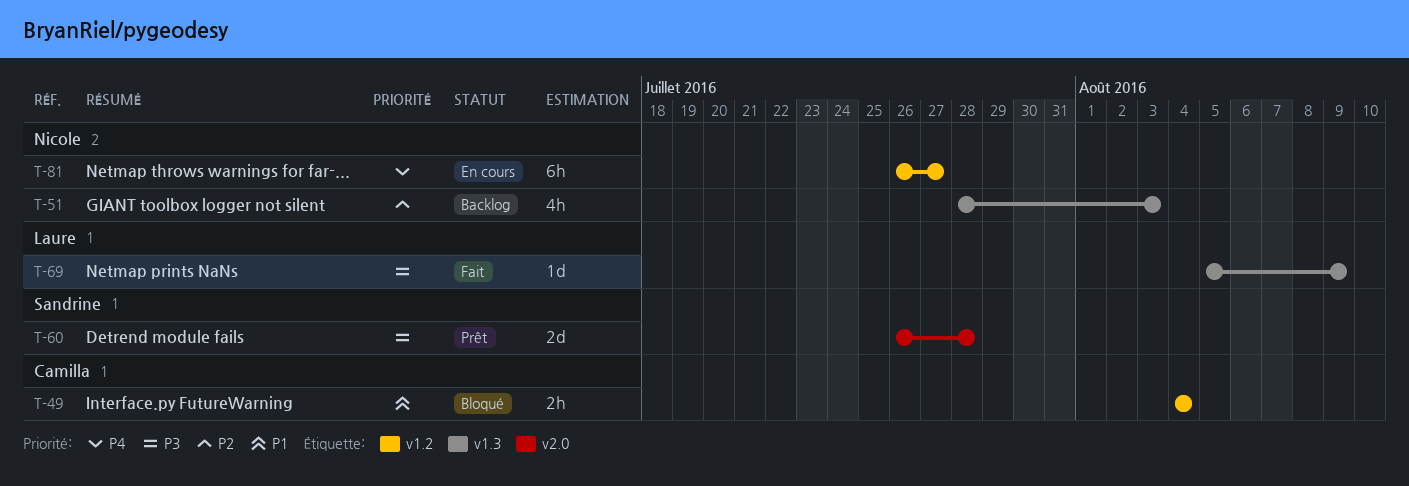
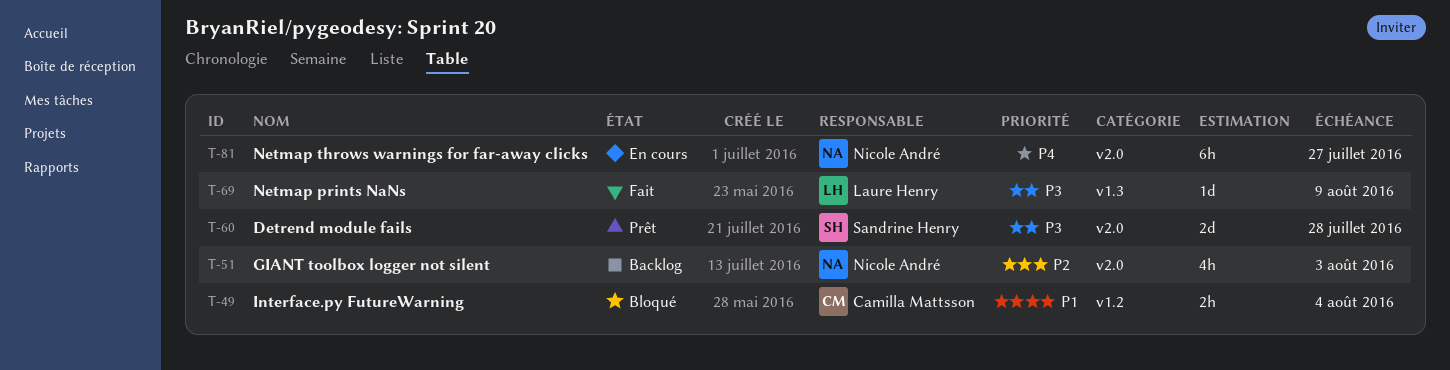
T-51, label: v1.3 -> v2.0
T-81, label: v1.2 -> v2.0

